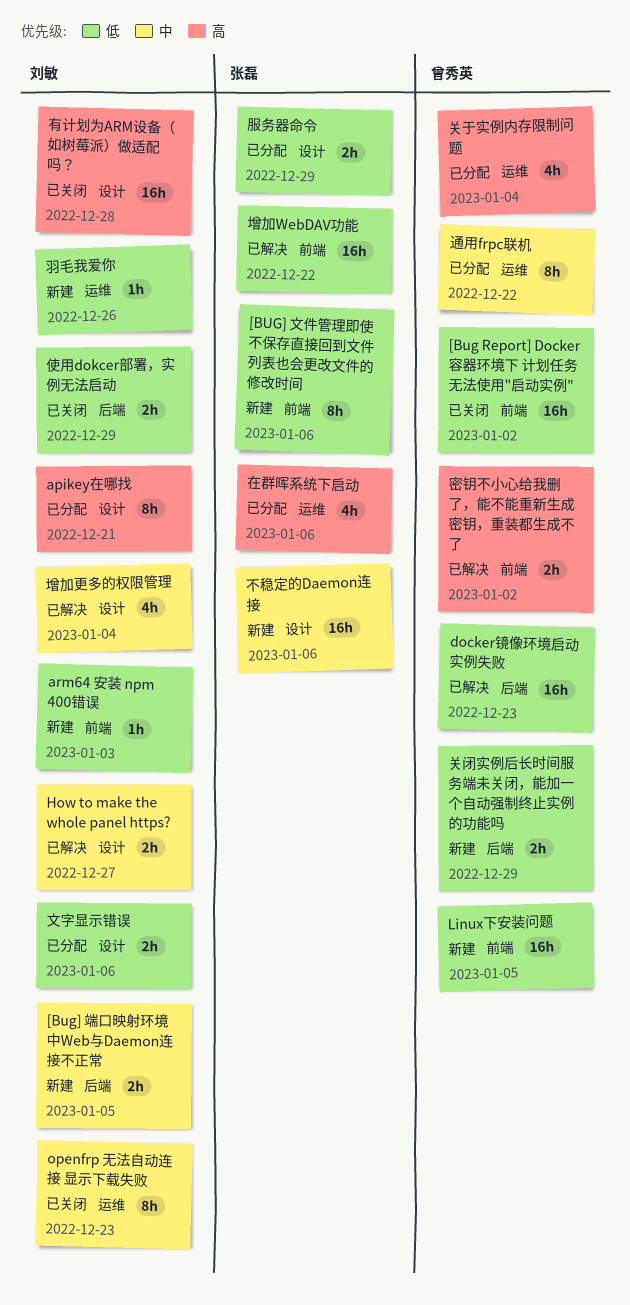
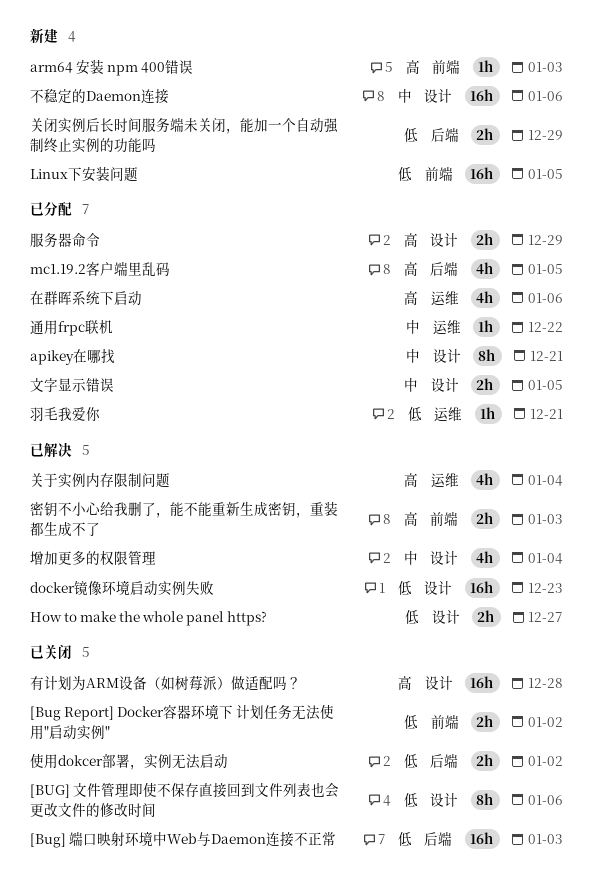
[Bug Report] Docker容器环境下 计划任务无法使用"启动实例", estimate: 16h -> 2h
[BUG] 文件管理即使不保存直接回到文件列表也会更改文件的修改时间, status: 新建 -> 已关闭
[BUG] 文件管理即使不保存直接回到文件列表也会更改文件的修改时间, label: 前端 -> 设计
[Bug] 端口映射环境中Web与Daemon连接不正常, status: 新建 -> 已关闭
[Bug] 端口映射环境中Web与Daemon连接不正常, priority: 中 -> 低
[Bug] 端口映射环境中Web与Daemon连接不正常, estimate: 2h -> 16h
[Bug] 端口映射环境中Web与Daemon连接不正常, due: Jan 5 -> Jan 3
apikey在哪找, priority: 高 -> 中
arm64 安装 npm 400错误, priority: 低 -> 高
docker镜像环境启动实例失败, label: 后端 -> 设计
How to make the whole panel https?, priority: 中 -> 低
mc1.19.2客户端里乱码: none -> present
openfrp 无法自动连接 显示下载失败: present -> none
使用dokcer部署，实例无法启动, due: Dec 29 -> Jan 2
关于实例内存限制问题, status: 已分配 -> 已解决
增加WebDAV功能: present -> none
密钥不小心给我删了，能不能重新生成密钥，重装都生成不了, due: Jan 2 -> Jan 3
文字显示错误, priority: 低 -> 中
文字显示错误, due: Jan 6 -> Jan 5
服务器命令, priority: 低 -> 高
羽毛我爱你, status: 新建 -> 已分配
羽毛我爱你, due: Dec 26 -> Dec 21
通用frpc联机, estimate: 8h -> 1h

